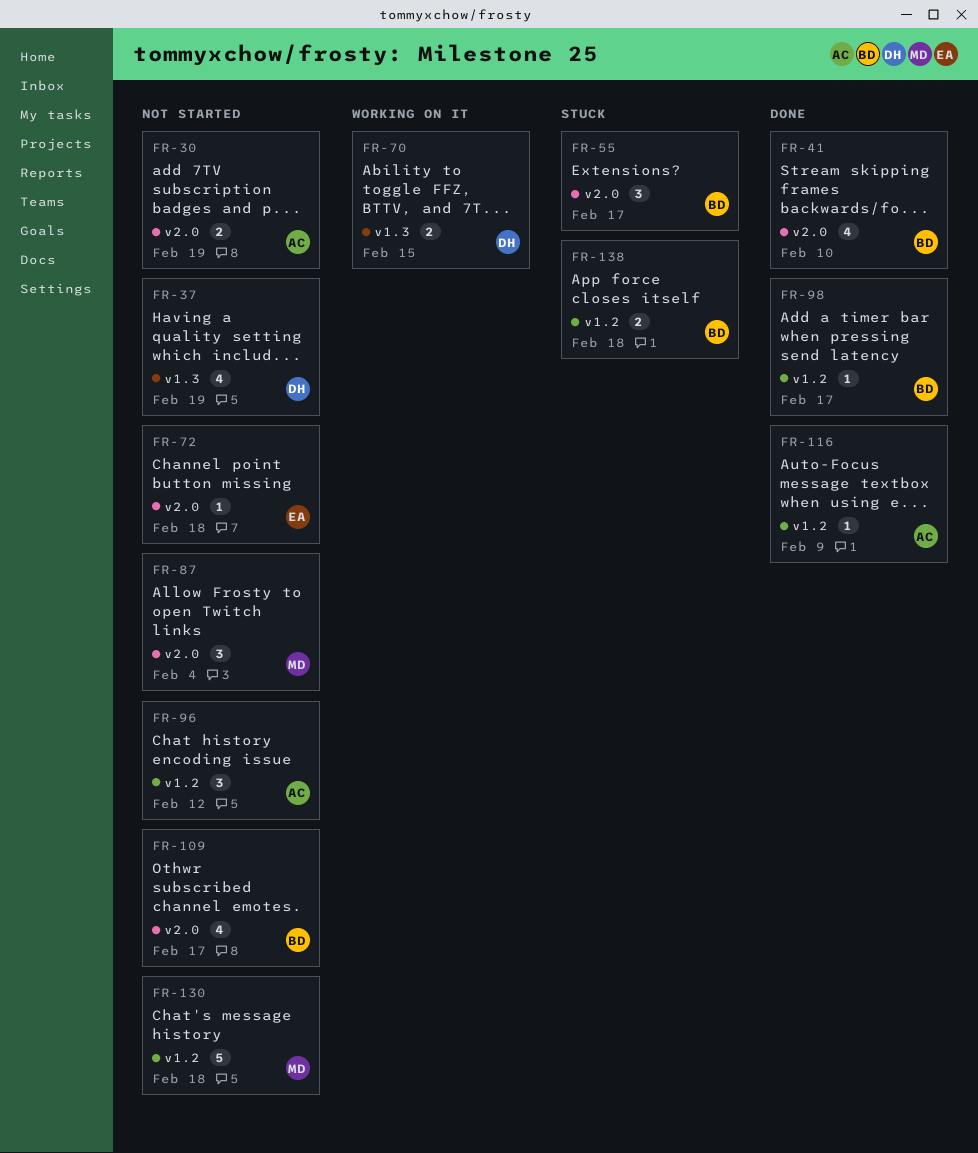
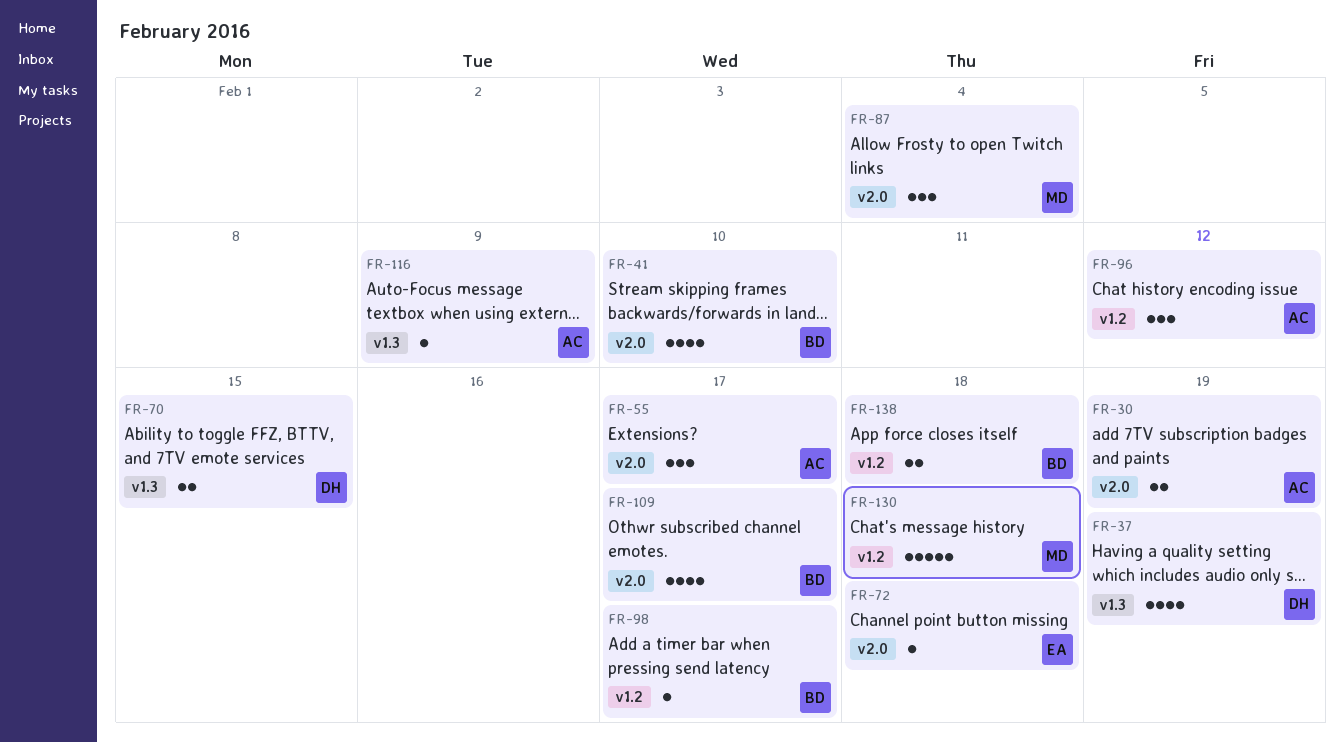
FR-55, owner: BD -> AC
FR-116, label: v1.2 -> v1.3

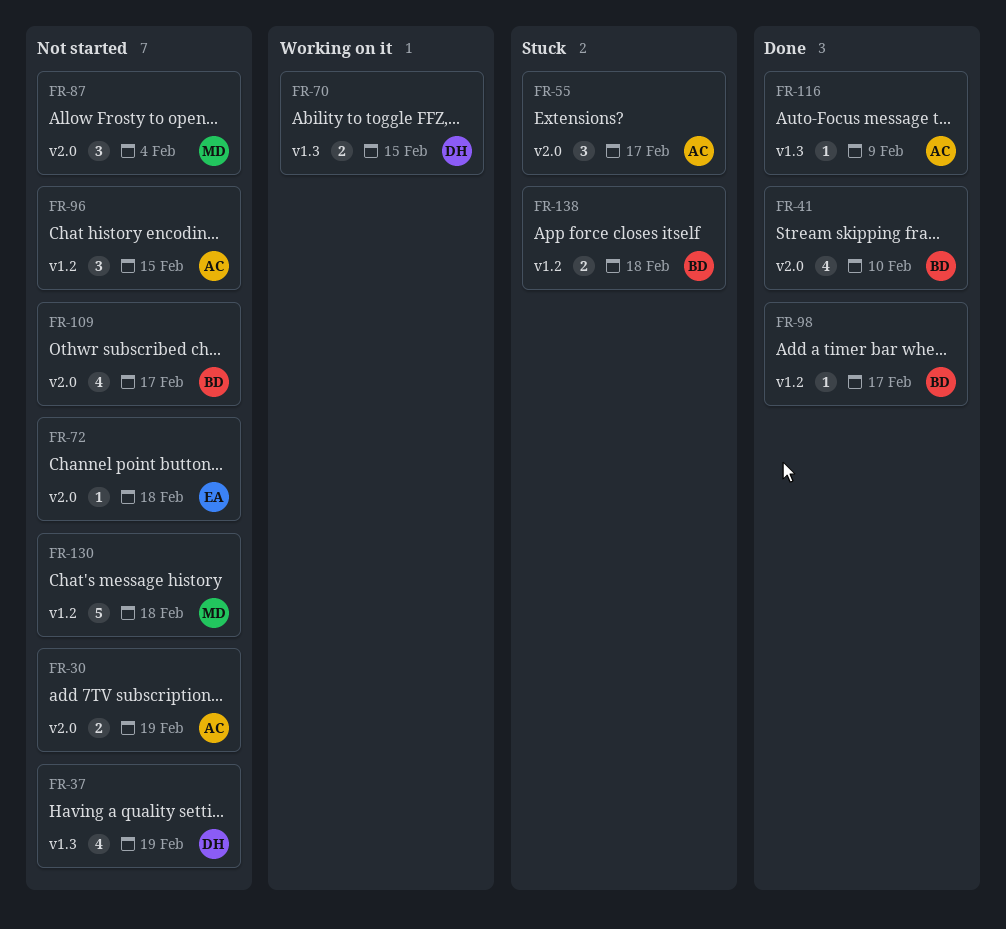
FR-96, due: Feb 12 -> Feb 15

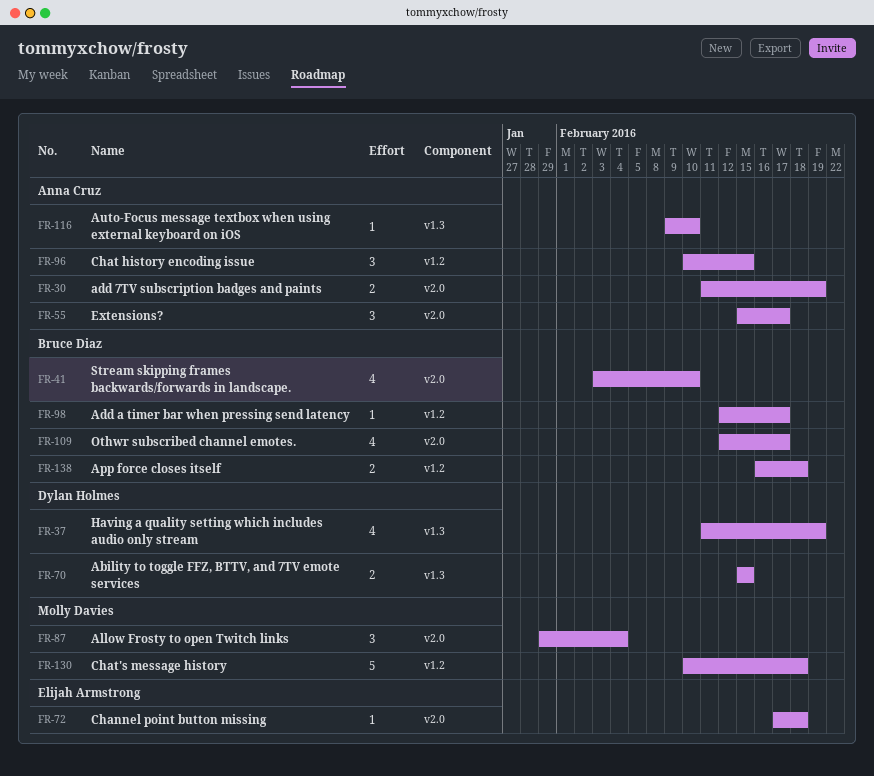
FR-116, due: Feb 9 -> Feb 10

